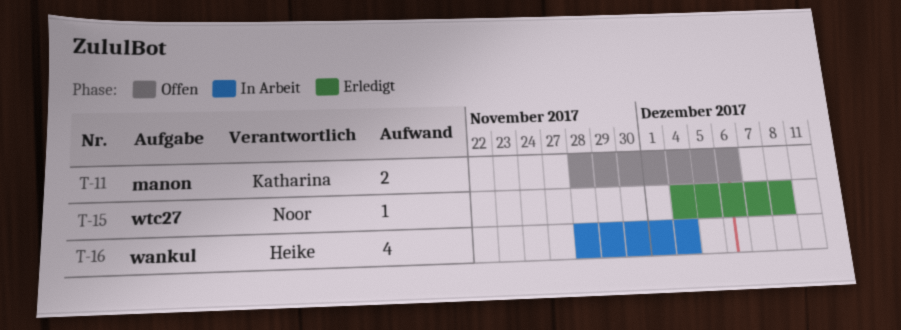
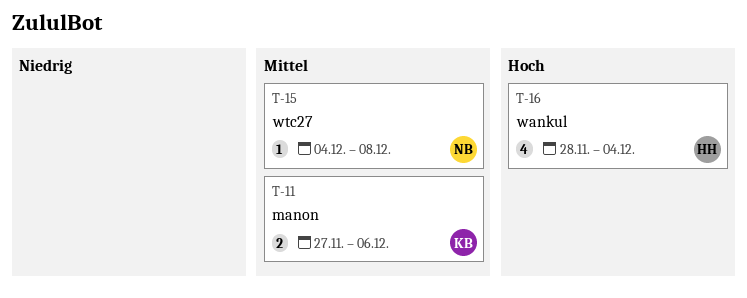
T-11, start: Nov 28 -> Nov 27

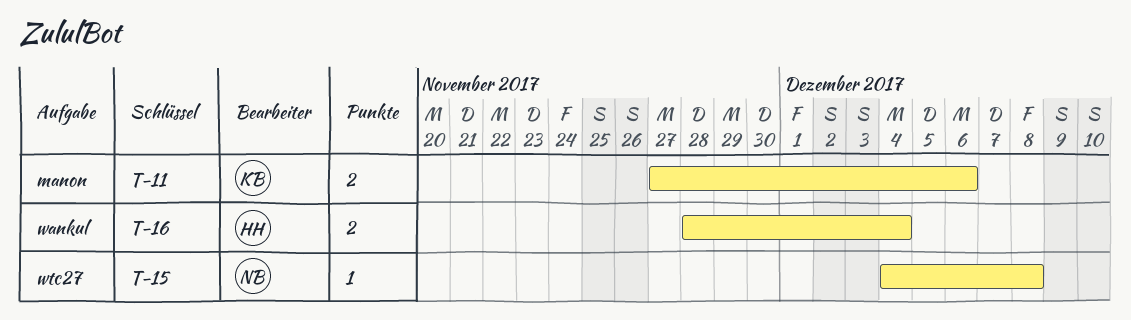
T-16, estimate: 4 -> 2

